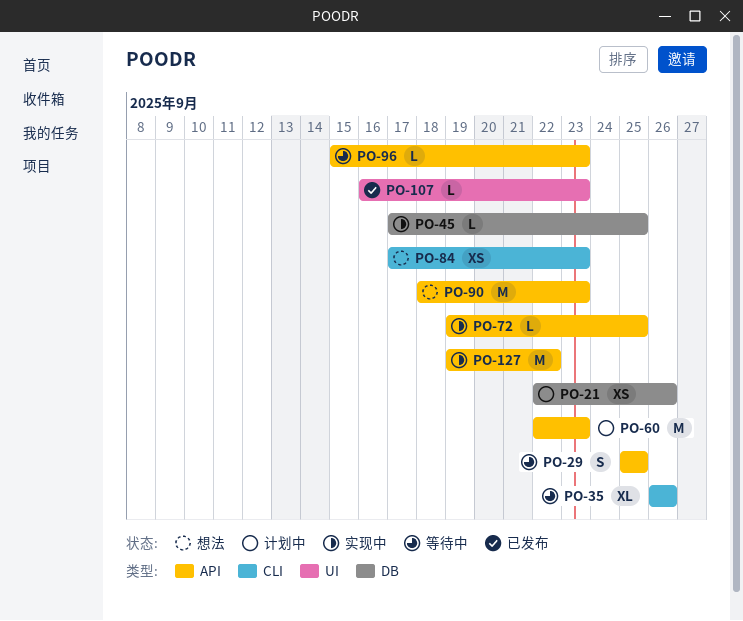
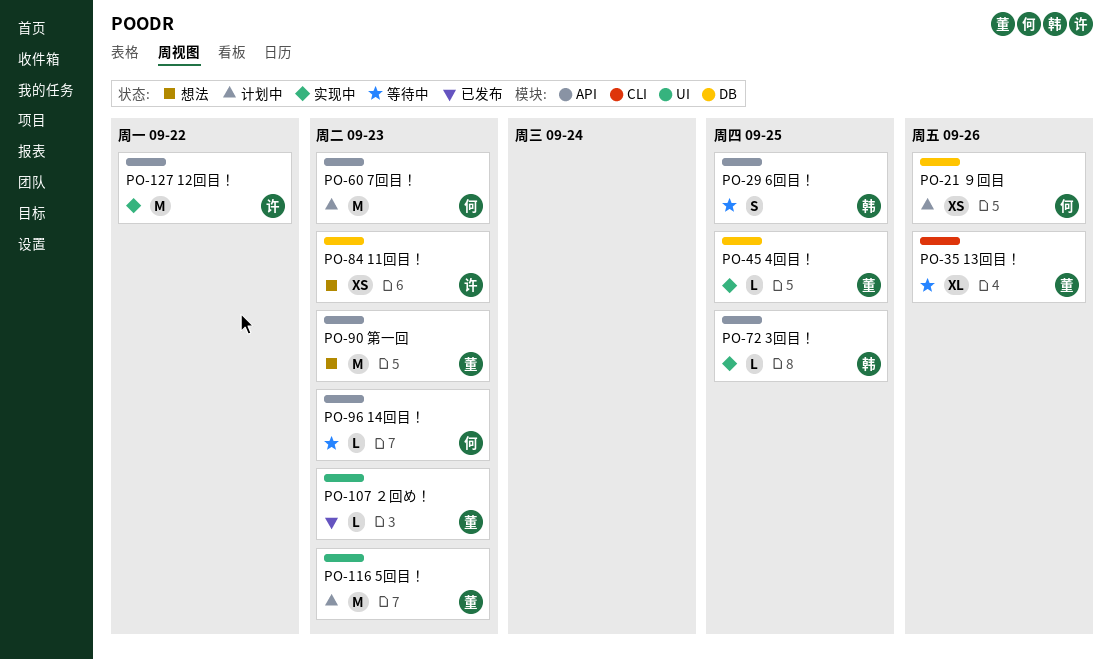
PO-84, label: CLI -> DB
PO-116: none -> present

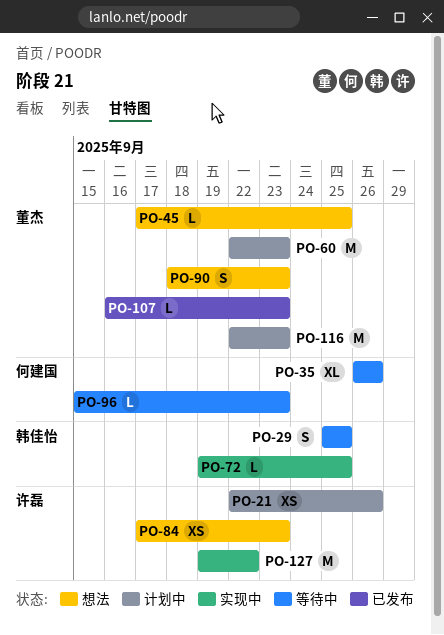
PO-21, owner: 何建国 -> 许磊
PO-35, owner: 董杰 -> 何建国
PO-45, status: 实现中 -> 想法
PO-60, owner: 何建国 -> 董杰
PO-90, estimate: M -> S

